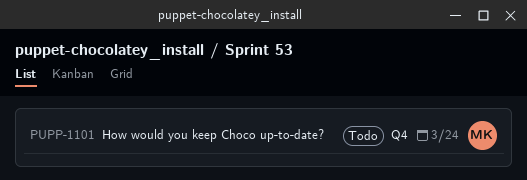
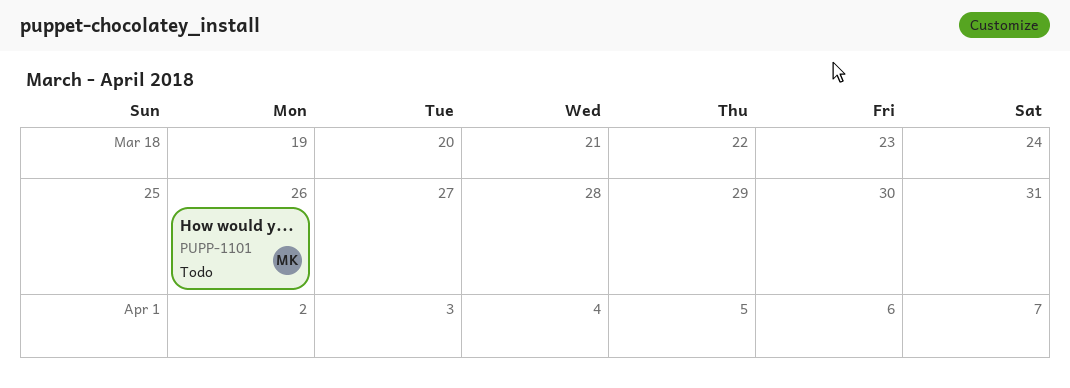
PUPP-1101, due: Mar 24 -> Mar 26

